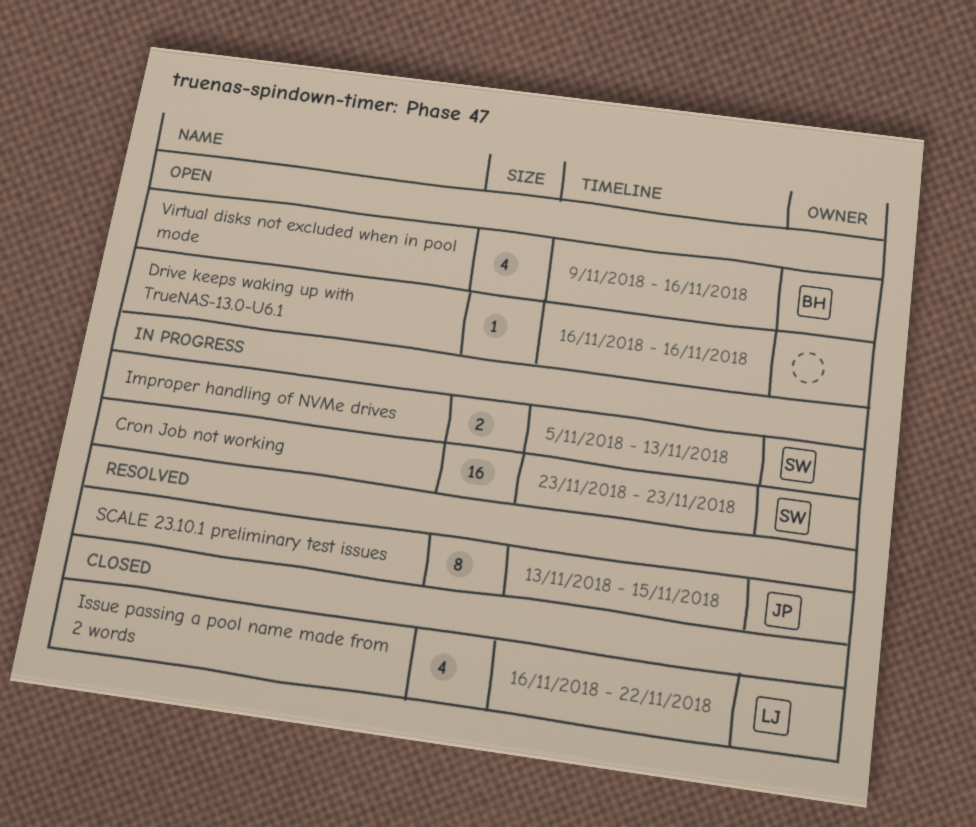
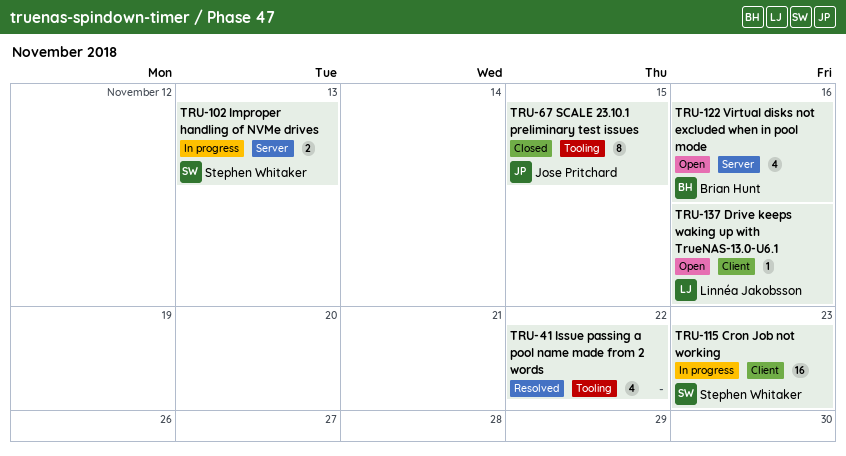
Drive keeps waking up with TrueNAS-13.0-U6.1, owner: none -> Linnéa Jakobsson
Issue passing a pool name made from 2 words, status: Closed -> Resolved
Issue passing a pool name made from 2 words, owner: Linnéa Jakobsson -> none
SCALE 23.10.1 preliminary test issues, status: Resolved -> Closed

